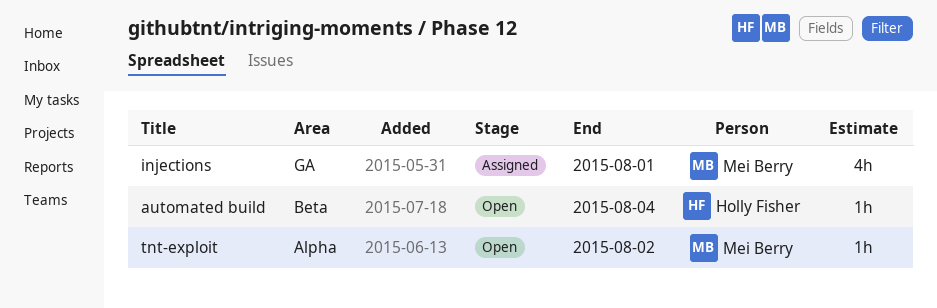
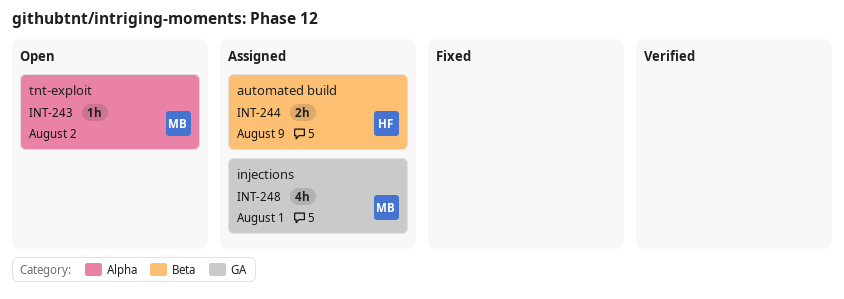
automated build, status: Open -> Assigned
automated build, estimate: 1h -> 2h
automated build, due: Aug 4 -> Aug 9

